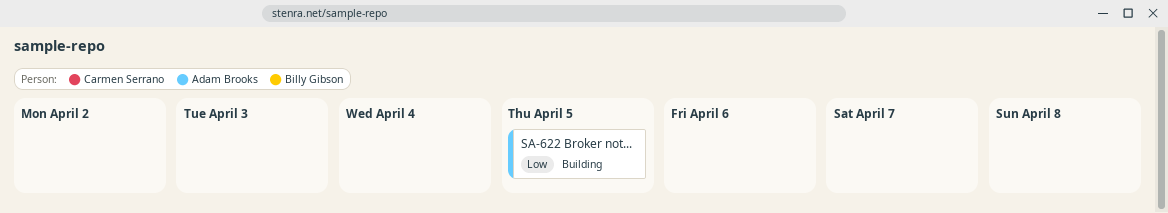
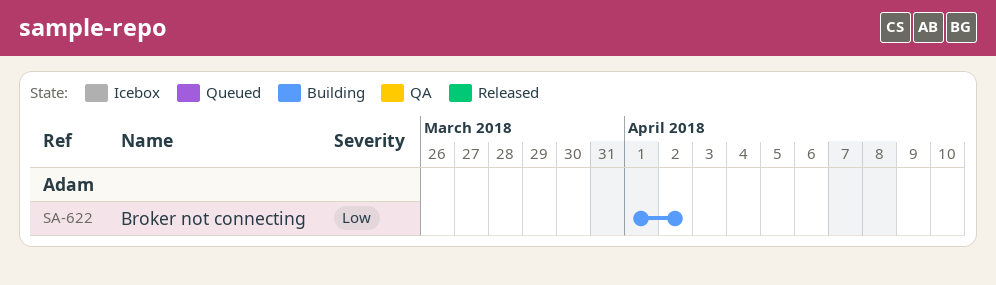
SA-622, due: Apr 5 -> Apr 2

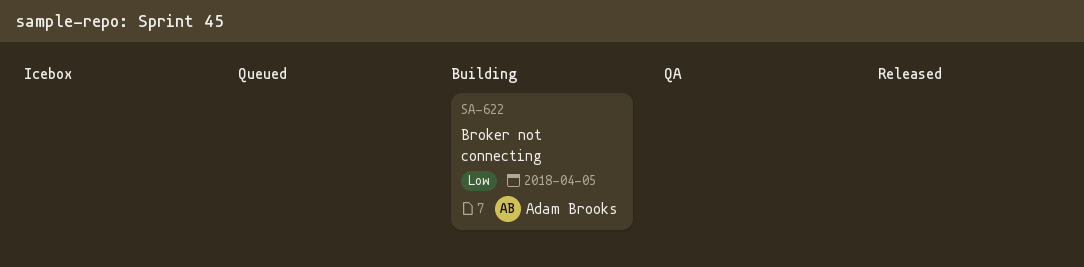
SA-622, due: Apr 2 -> Apr 5

